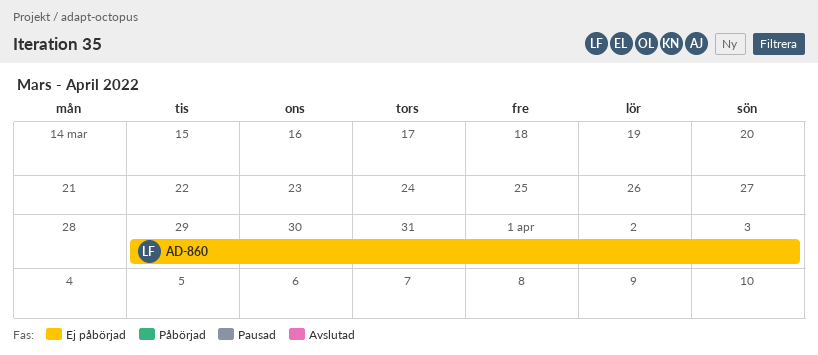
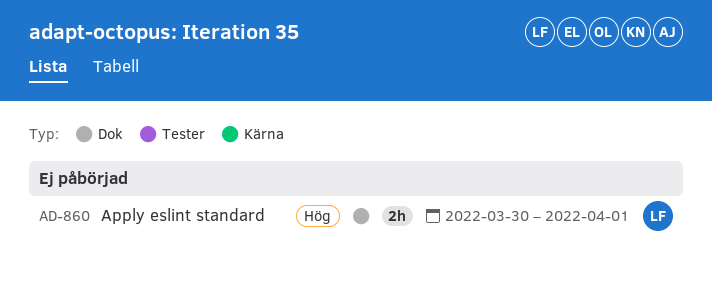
AD-860, start: Mar 29 -> Mar 30
AD-860, due: Apr 3 -> Apr 1

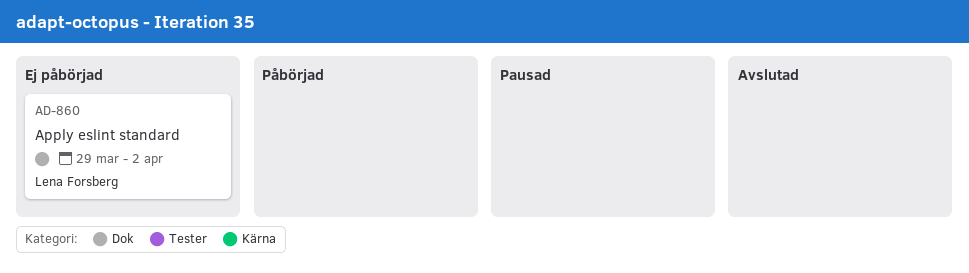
AD-860, start: Mar 30 -> Mar 29
AD-860, due: Apr 1 -> Apr 2

